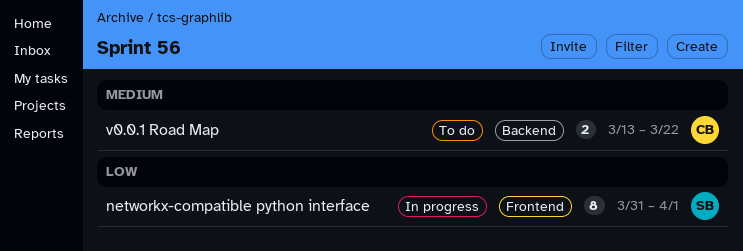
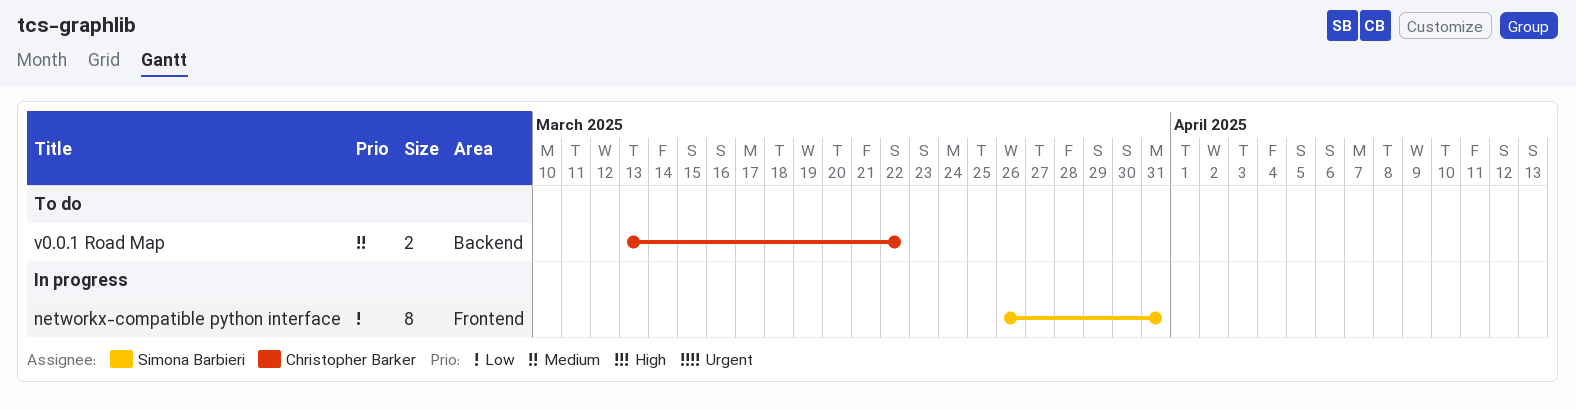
networkx-compatible python interface, start: Mar 31 -> Mar 26
networkx-compatible python interface, due: Apr 1 -> Mar 31

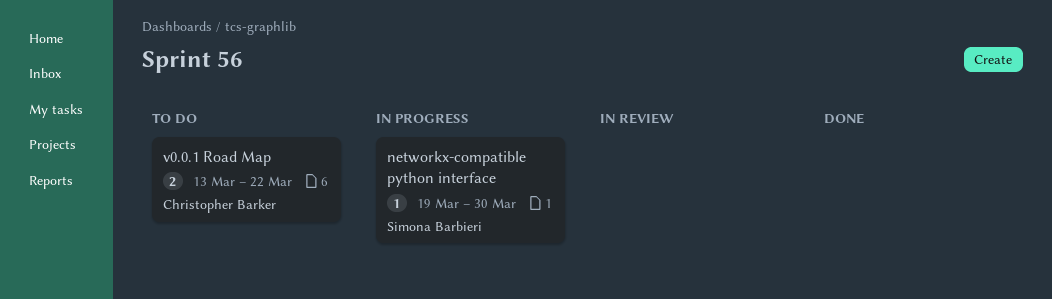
networkx-compatible python interface, estimate: 8 -> 1
networkx-compatible python interface, start: Mar 26 -> Mar 19
networkx-compatible python interface, due: Mar 31 -> Mar 30

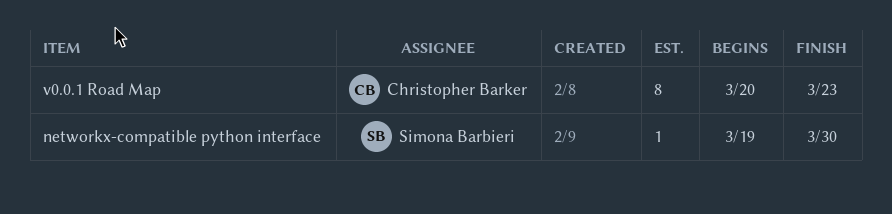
v0.0.1 Road Map, estimate: 2 -> 8
v0.0.1 Road Map, start: Mar 13 -> Mar 20
v0.0.1 Road Map, due: Mar 22 -> Mar 23

